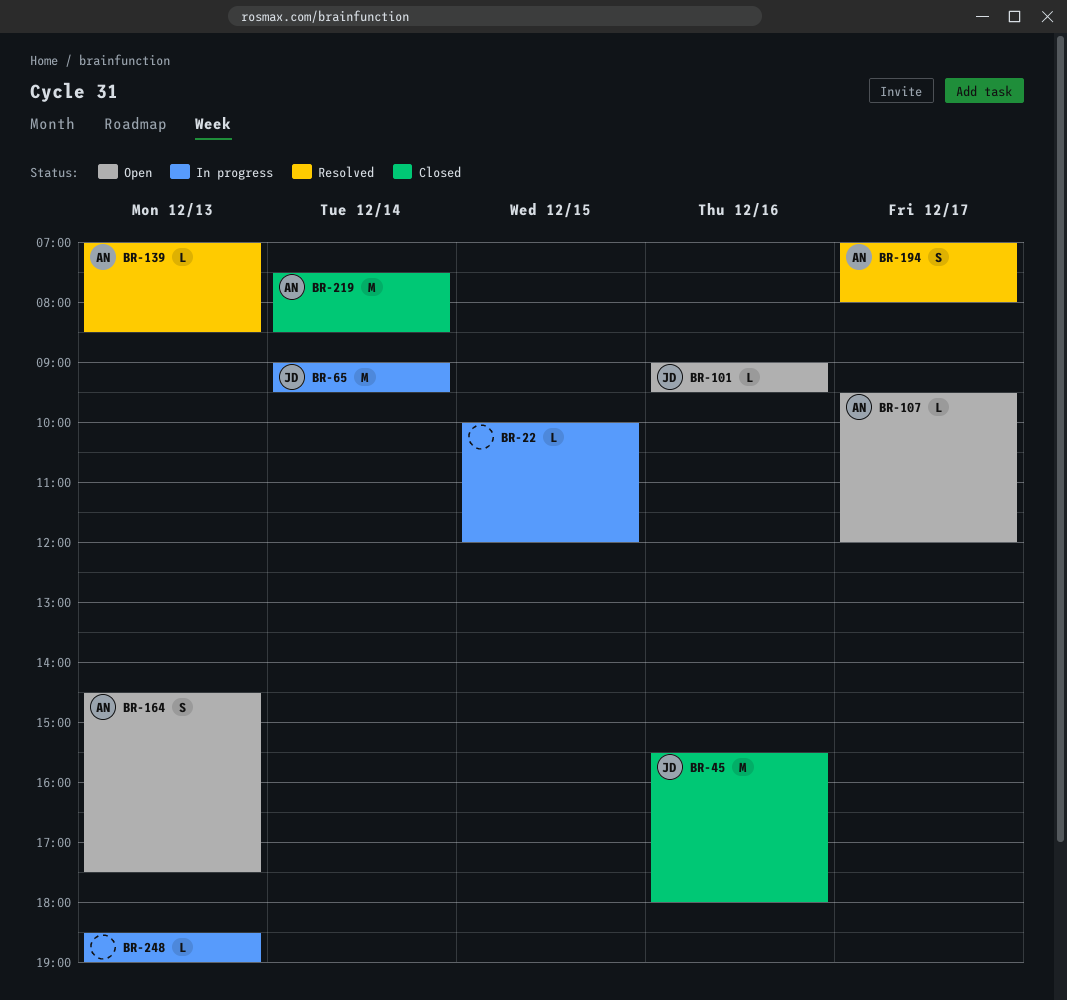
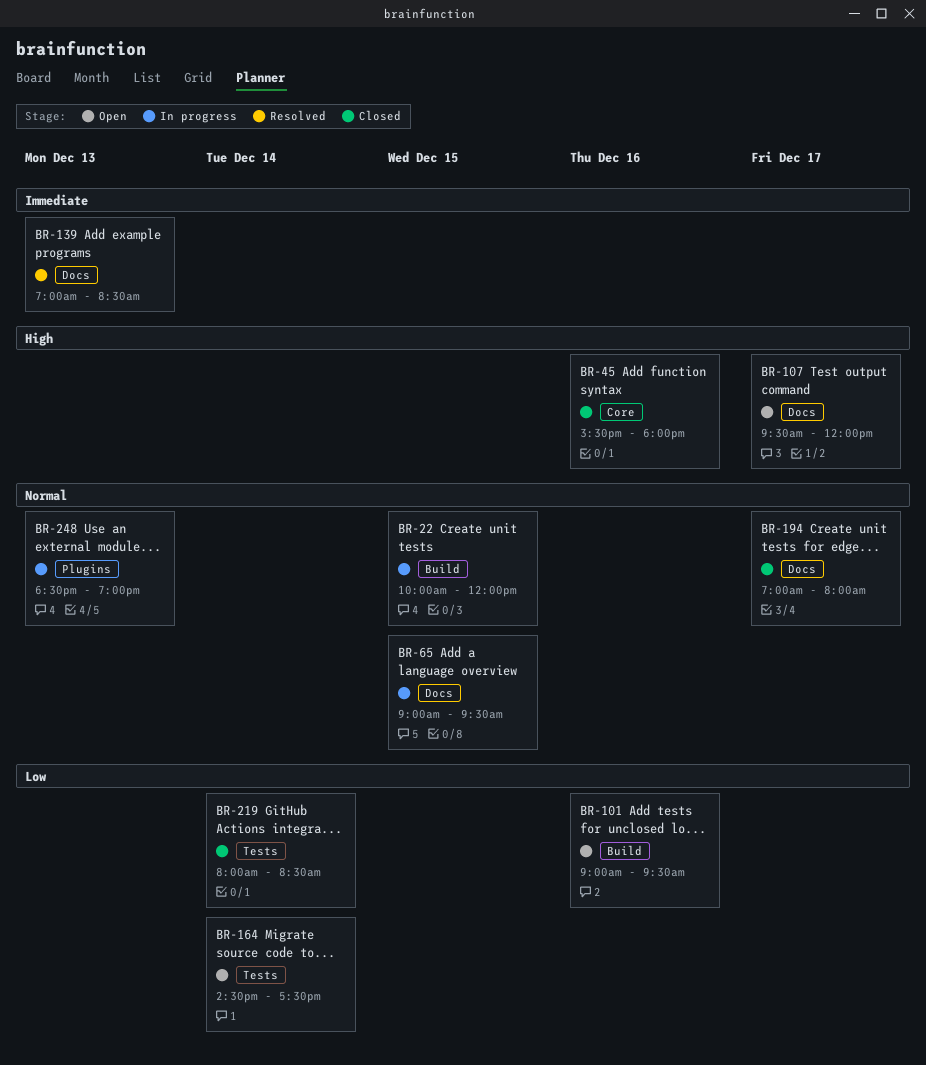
BR-65, day: Dec 14 -> Dec 15
BR-164, day: Dec 13 -> Dec 14
BR-194, status: Resolved -> Closed
BR-219, begins: 07:30 -> 08:00

